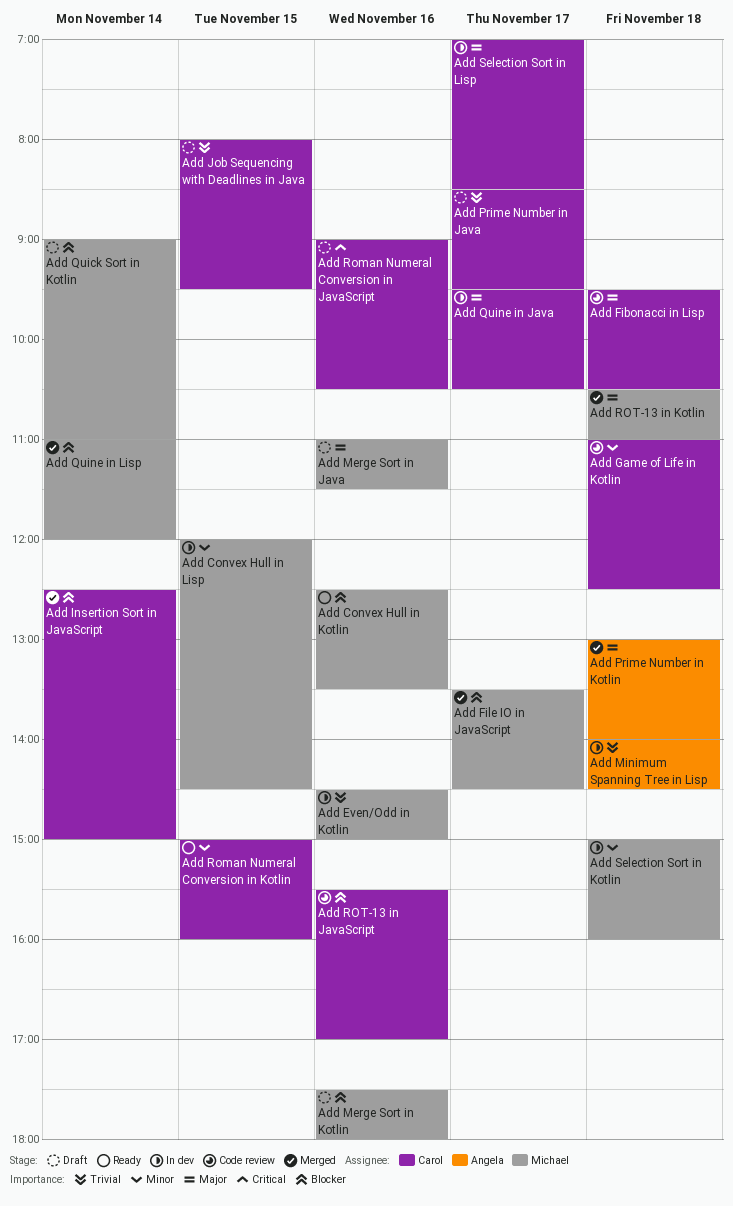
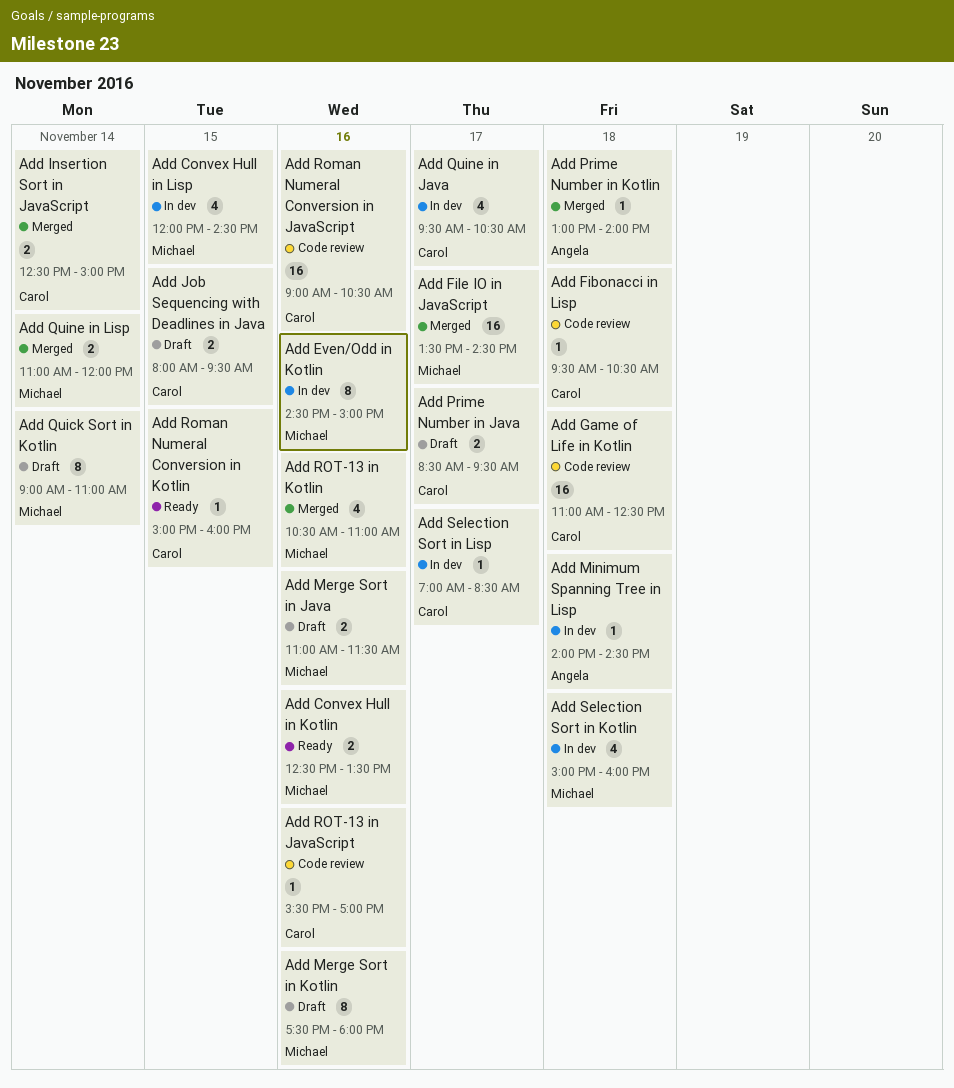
Add Roman Numeral Conversion in JavaScript, status: Draft -> Code review
Add ROT-13 in Kotlin, day: Nov 18 -> Nov 16

